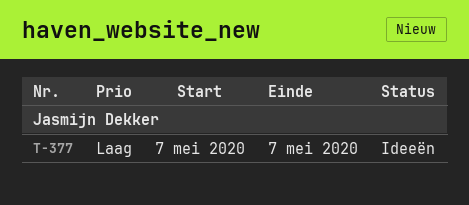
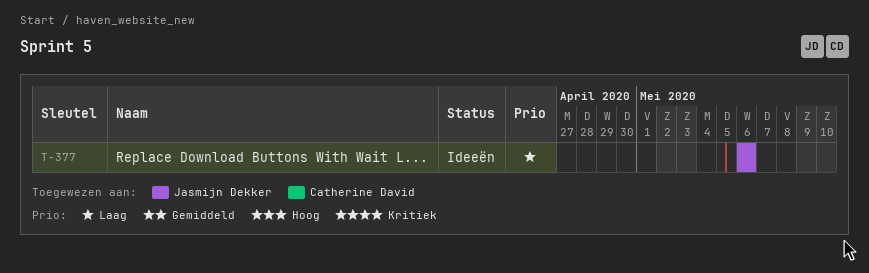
T-377, start: May 7 -> May 6
T-377, due: May 7 -> May 6

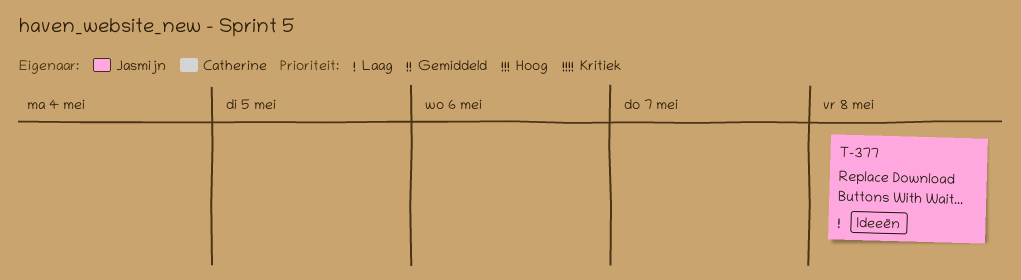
T-377, due: May 6 -> May 8

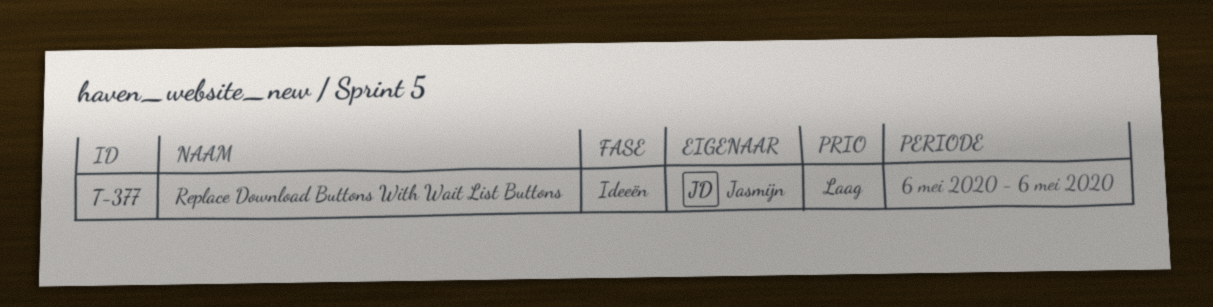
T-377, due: May 8 -> May 6

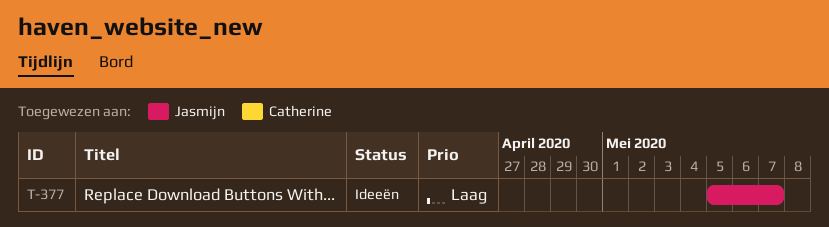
T-377, start: May 6 -> May 5
T-377, due: May 6 -> May 7

